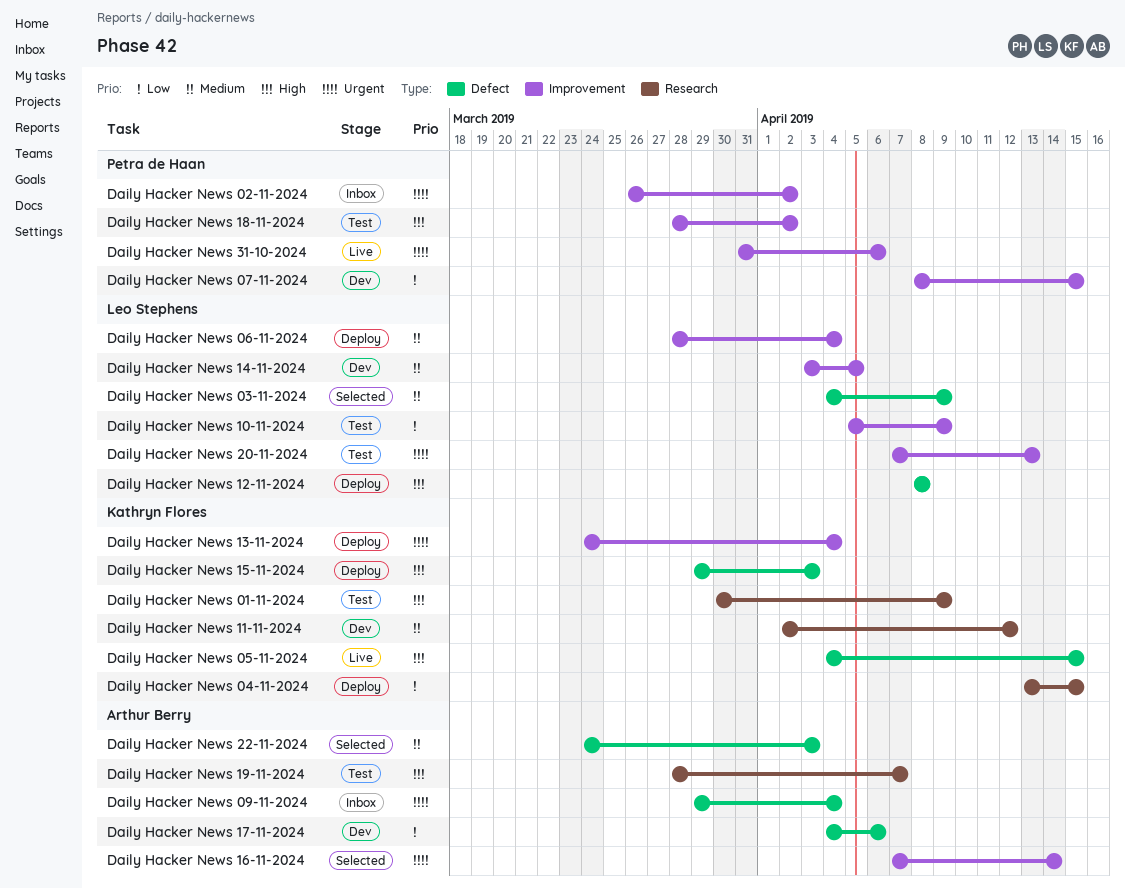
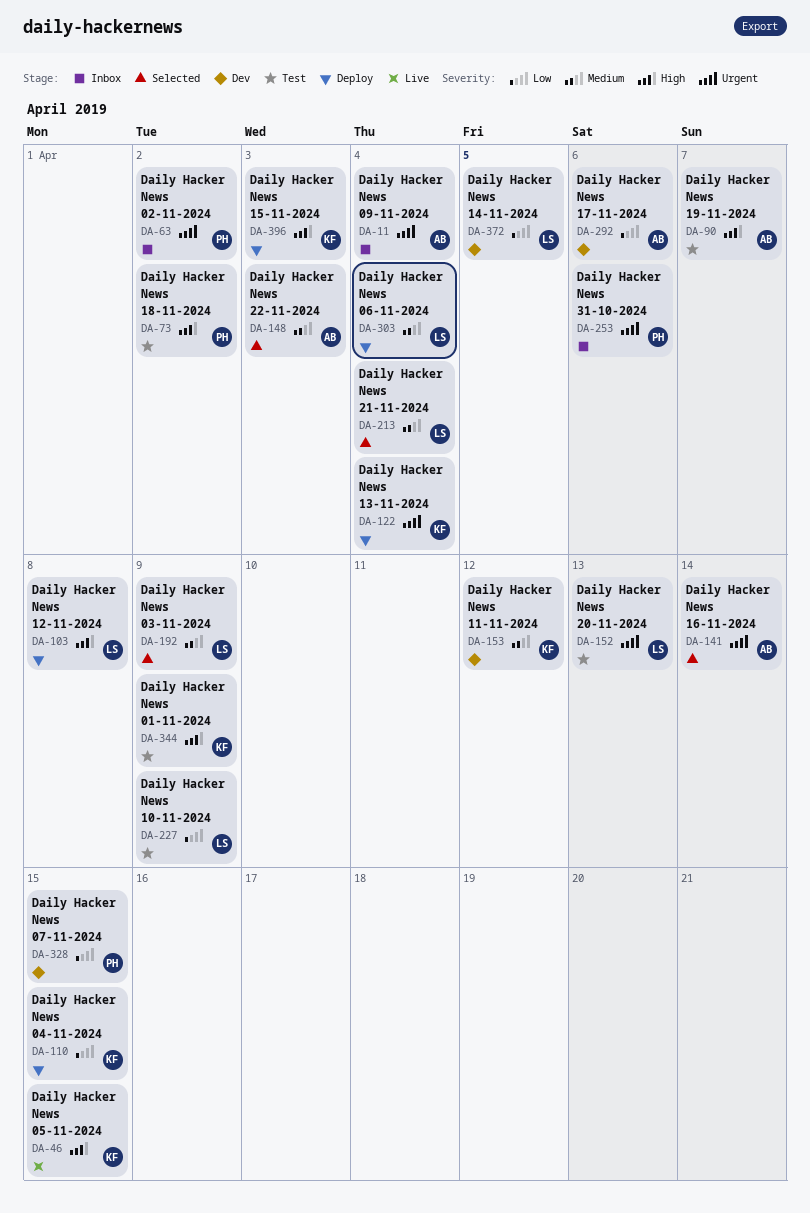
Daily Hacker News 14-11-2024, priority: Medium -> Low
Daily Hacker News 21-11-2024: none -> present
Daily Hacker News 31-10-2024, status: Live -> Inbox

